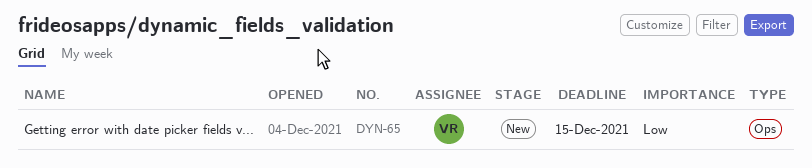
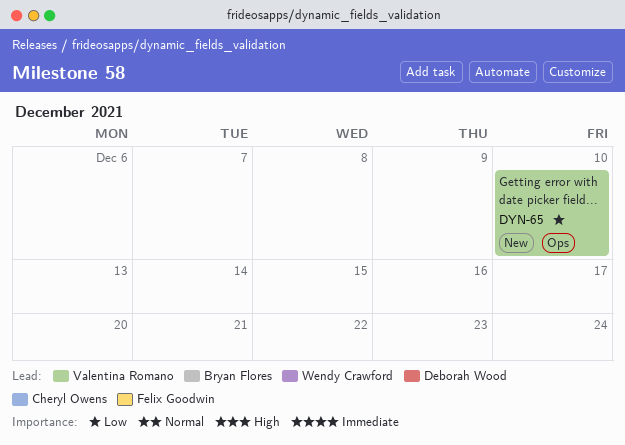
DYN-65, due: Dec 15 -> Dec 10

